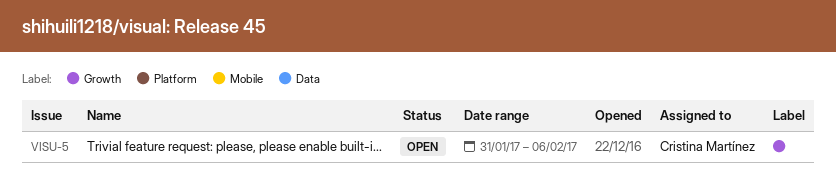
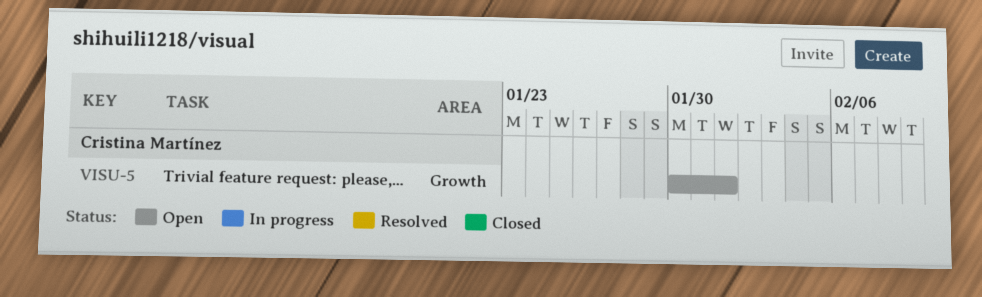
VISU-5, start: Jan 31 -> Jan 30
VISU-5, due: Feb 6 -> Feb 1

